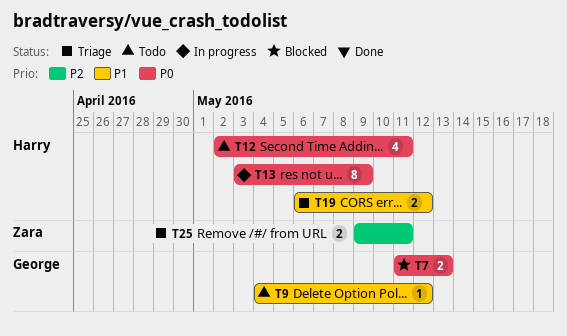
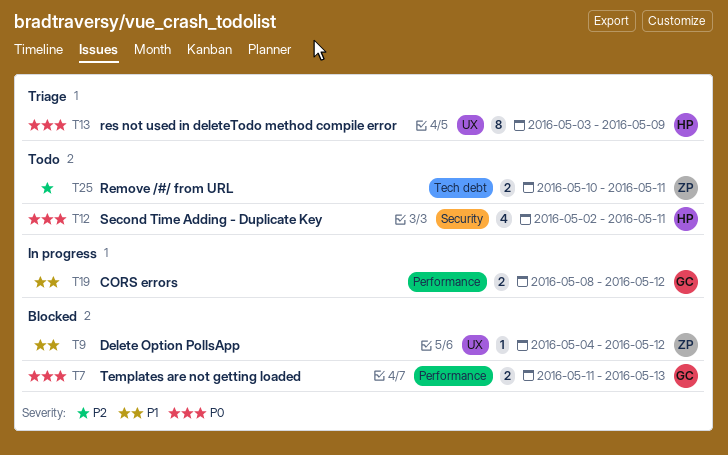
T9, status: Todo -> Blocked
T9, owner: George -> Zara
T13, status: In progress -> Triage
T19, status: Triage -> In progress
T19, owner: Harry -> George
T19, start: May 6 -> May 8
T25, status: Triage -> Todo
T25, start: May 9 -> May 10

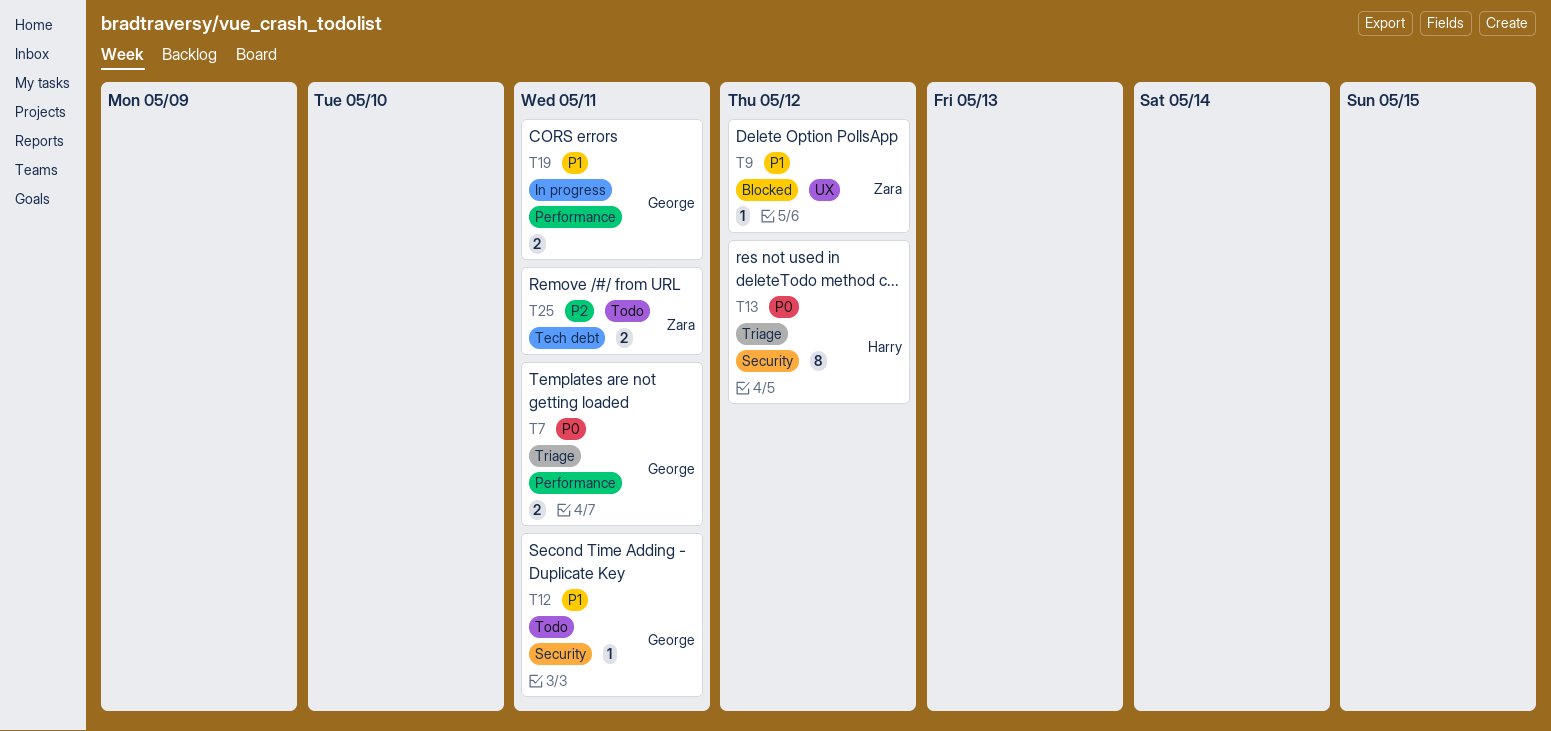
T7, status: Blocked -> Triage
T7, due: May 13 -> May 11
T12, owner: Harry -> George
T12, priority: P0 -> P1
T12, estimate: 4 -> 1
T13, label: UX -> Security
T13, due: May 9 -> May 12
T19, due: May 12 -> May 11

